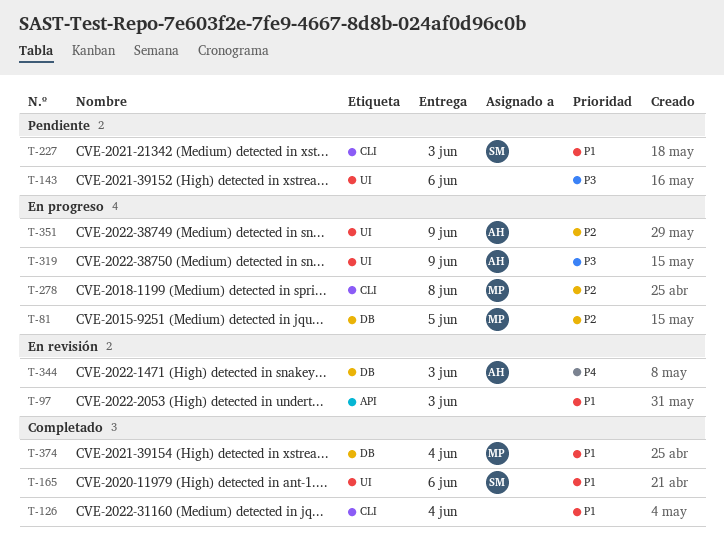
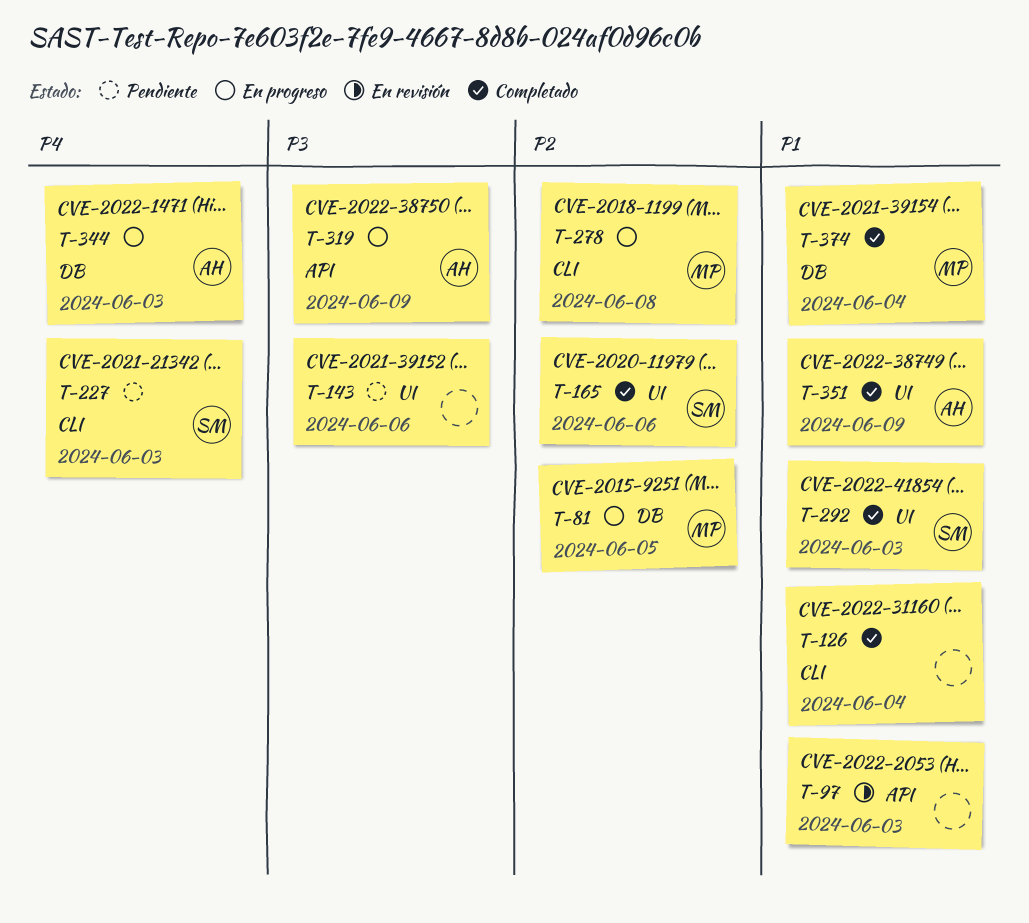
T-165, priority: P1 -> P2
T-227, priority: P1 -> P4
T-292: none -> present
T-319, label: UI -> API
T-344, status: En revisión -> En progreso
T-351, status: En progreso -> Completado
T-351, priority: P2 -> P1

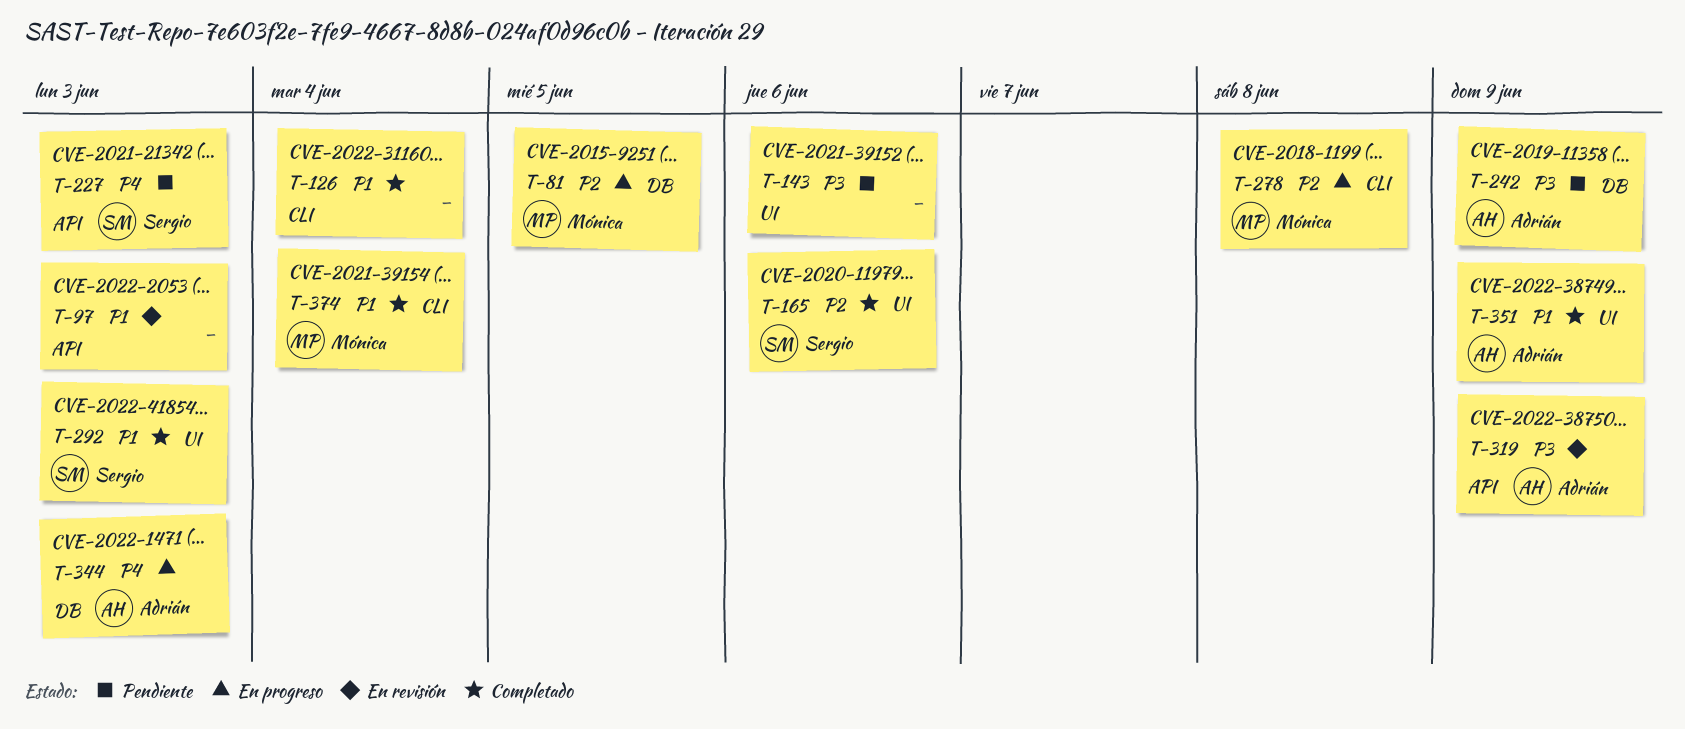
T-227, label: CLI -> API
T-242: none -> present
T-319, status: En progreso -> En revisión
T-374, label: DB -> CLI

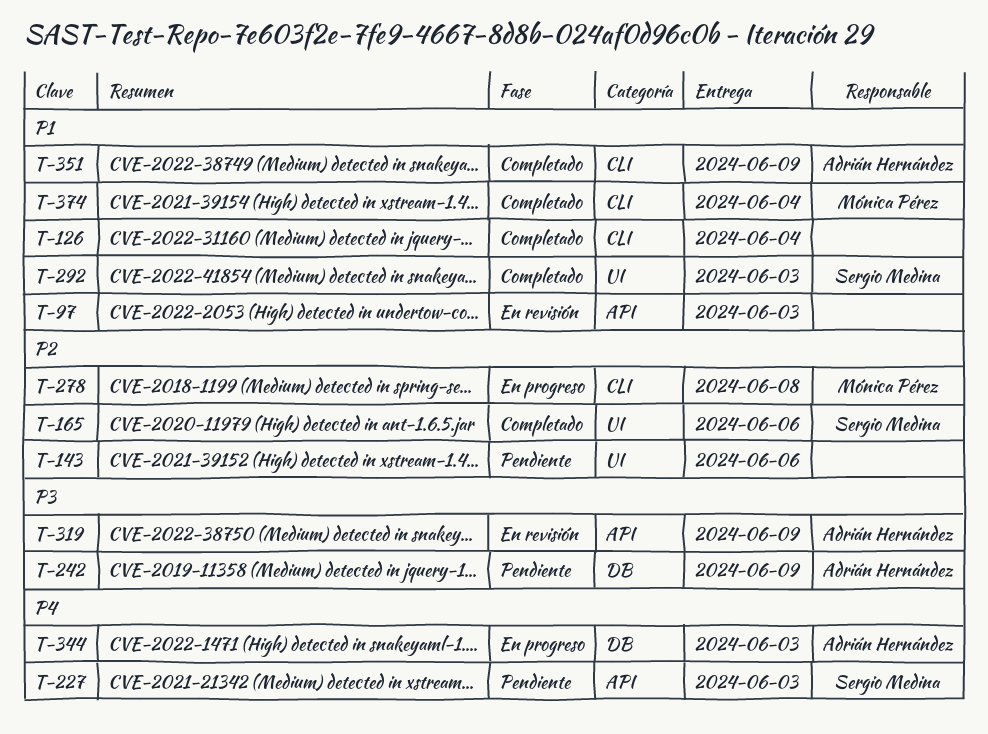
T-81: present -> none
T-143, priority: P3 -> P2
T-351, label: UI -> CLI

